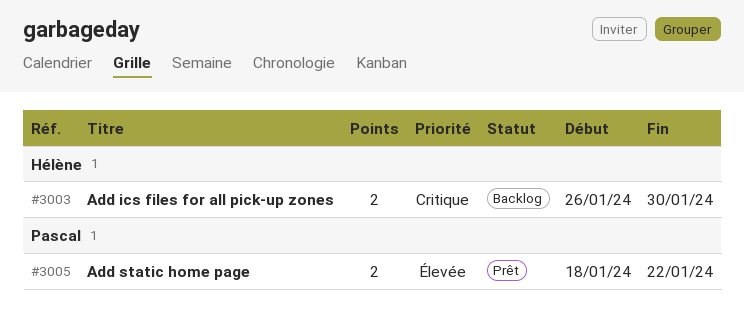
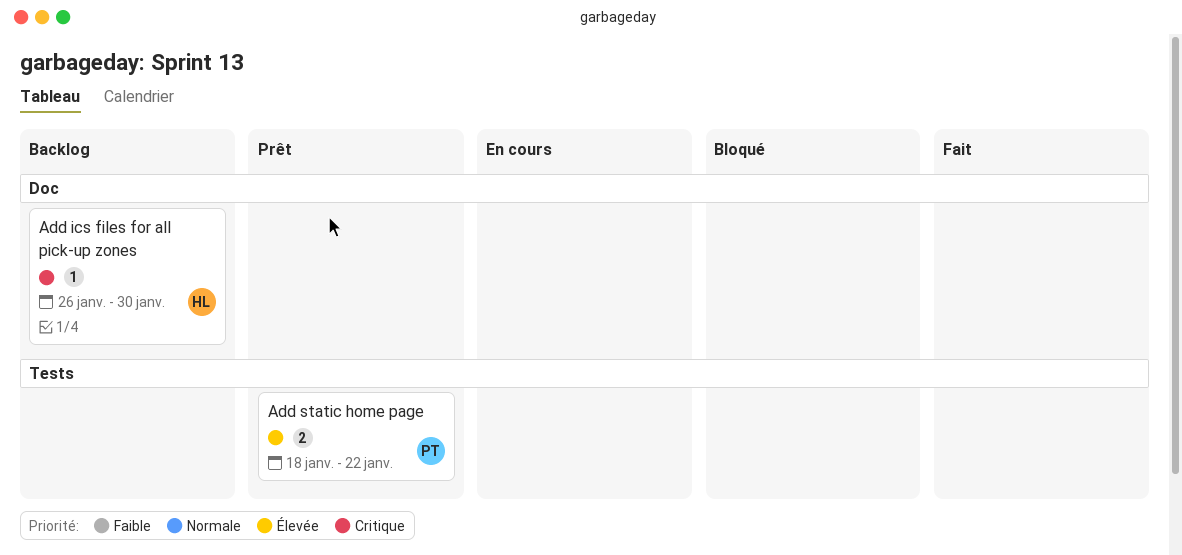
Add ics files for all pick-up zones, estimate: 2 -> 1

